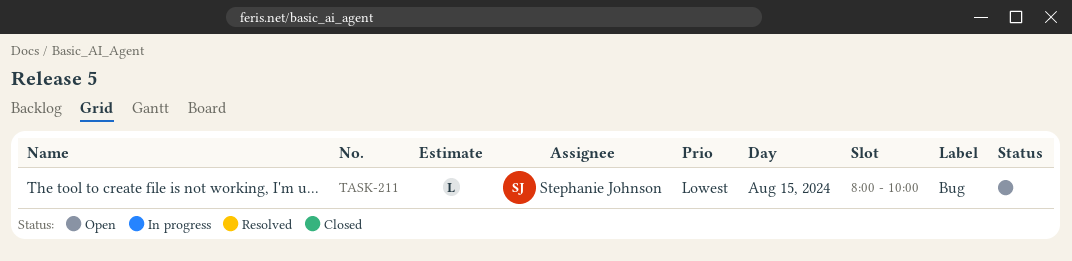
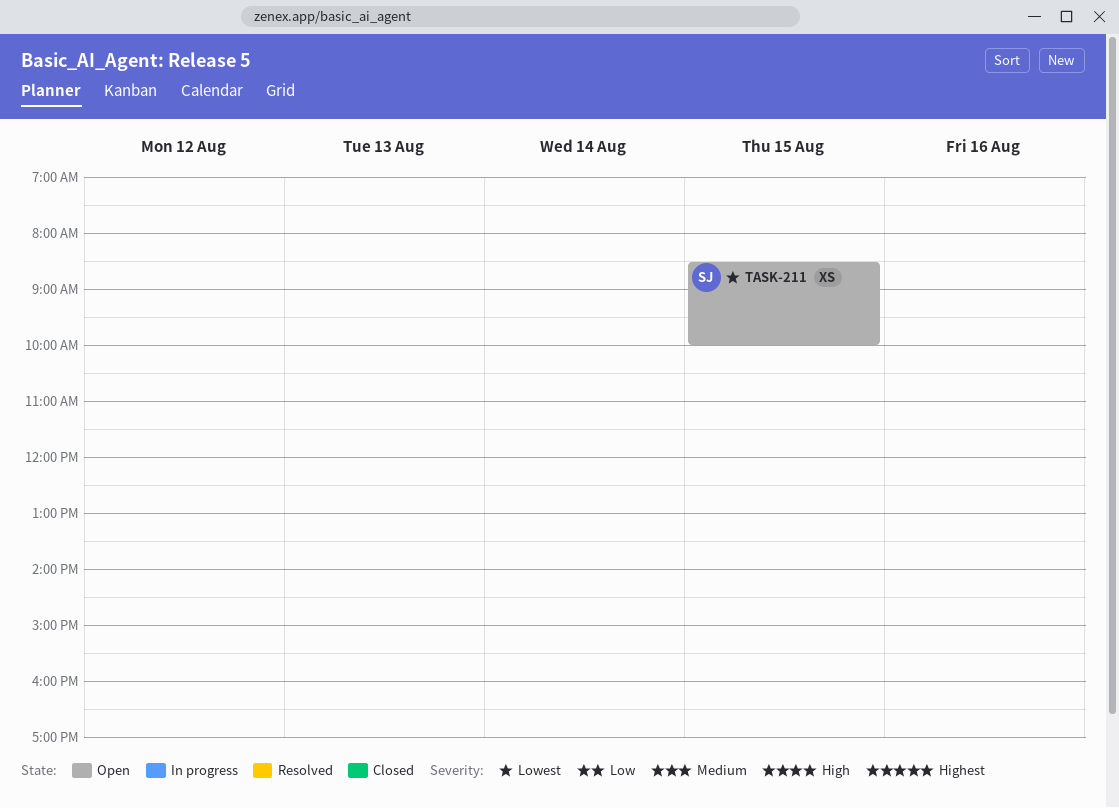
TASK-211, estimate: L -> XS
TASK-211, begins: 08:00 -> 08:30

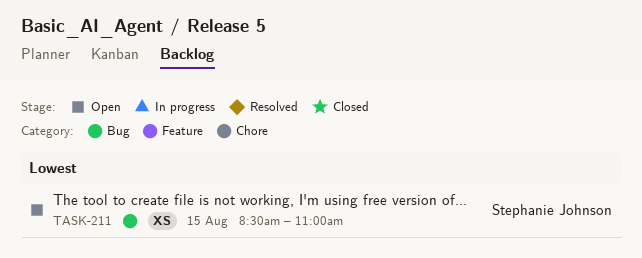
TASK-211, ends: 10:00 -> 11:00

